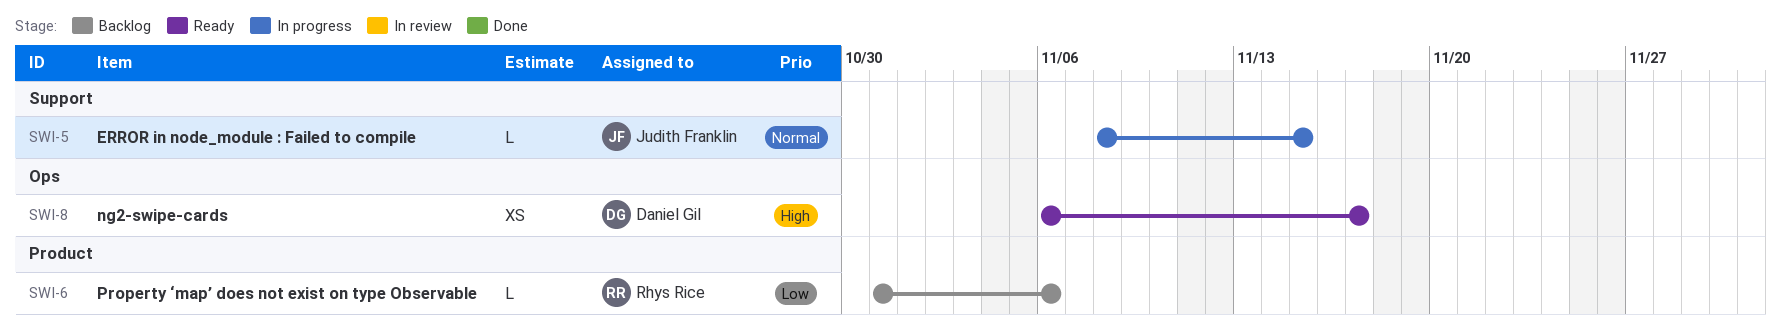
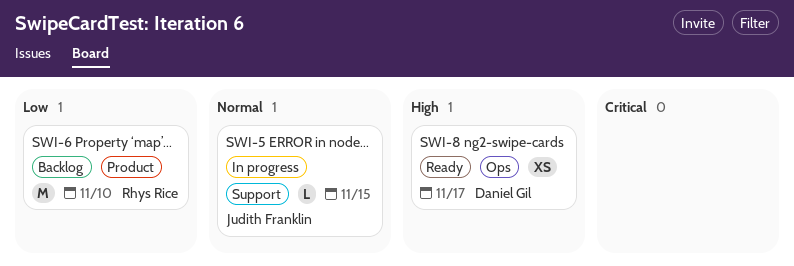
SWI-6, estimate: L -> M
SWI-6, due: Nov 6 -> Nov 10

